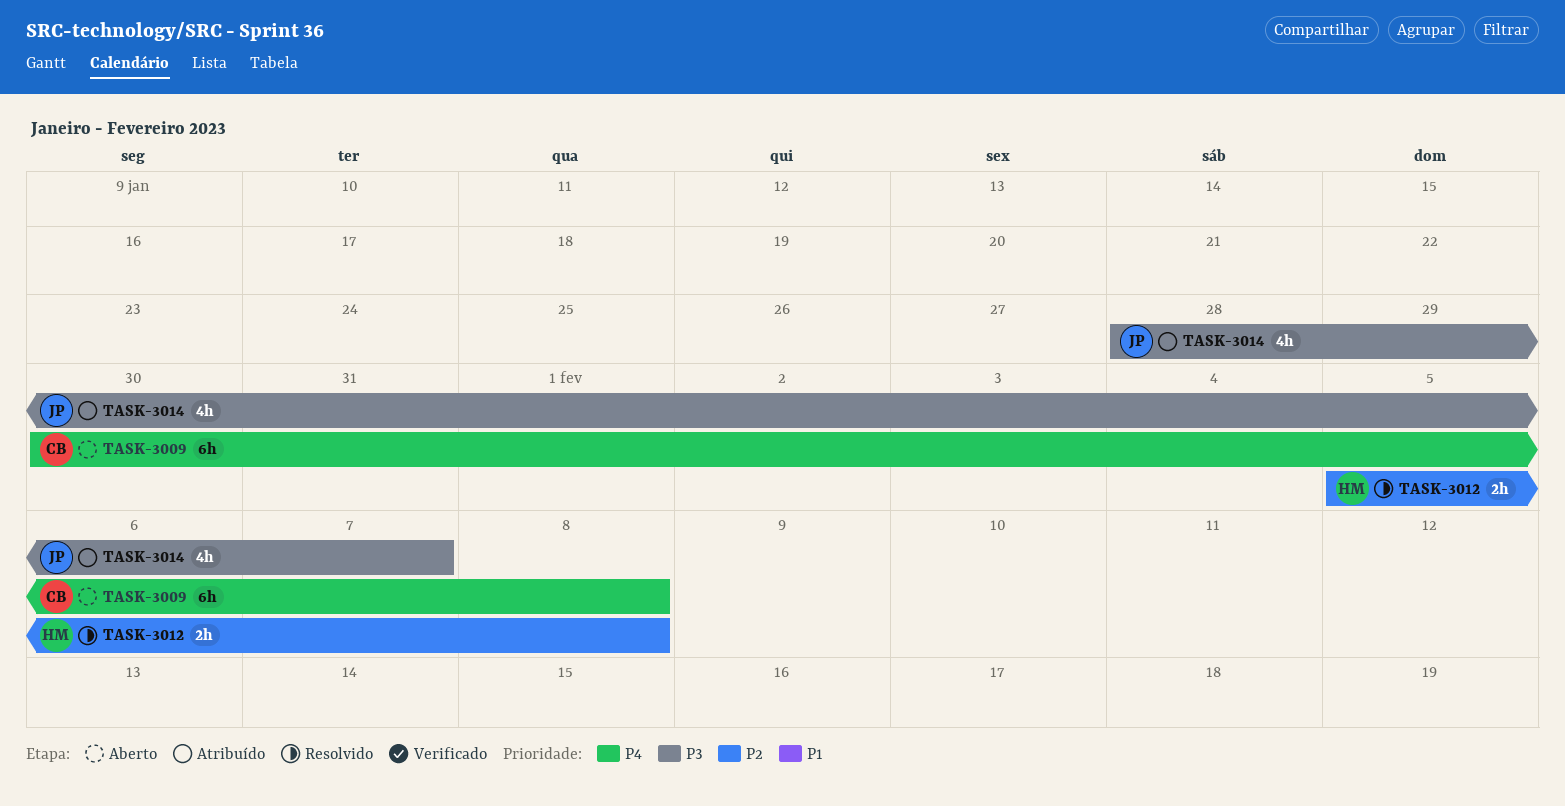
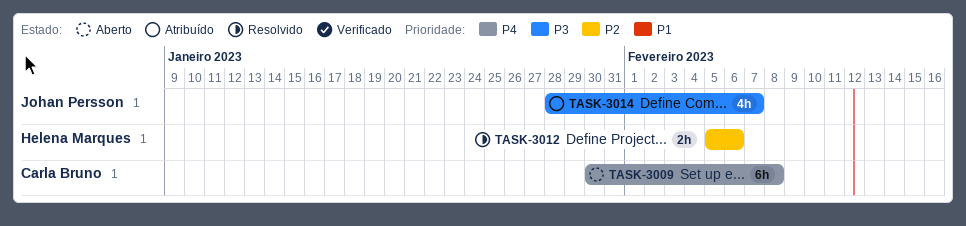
TASK-3012, due: Feb 8 -> Feb 6

